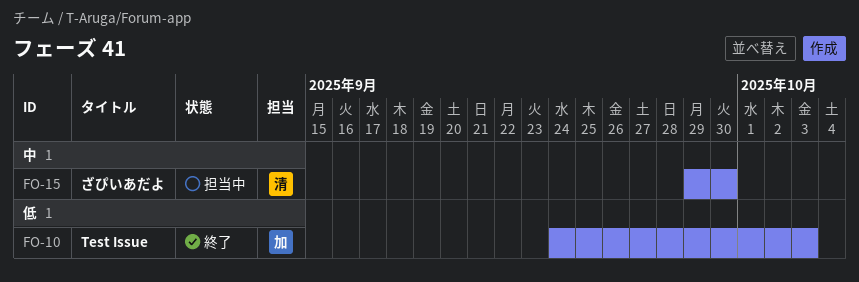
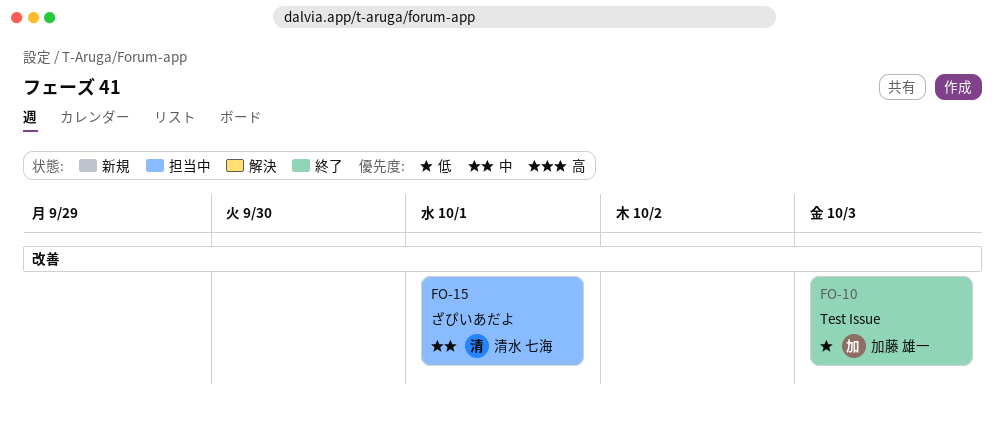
FO-15, due: Sep 30 -> Oct 1

